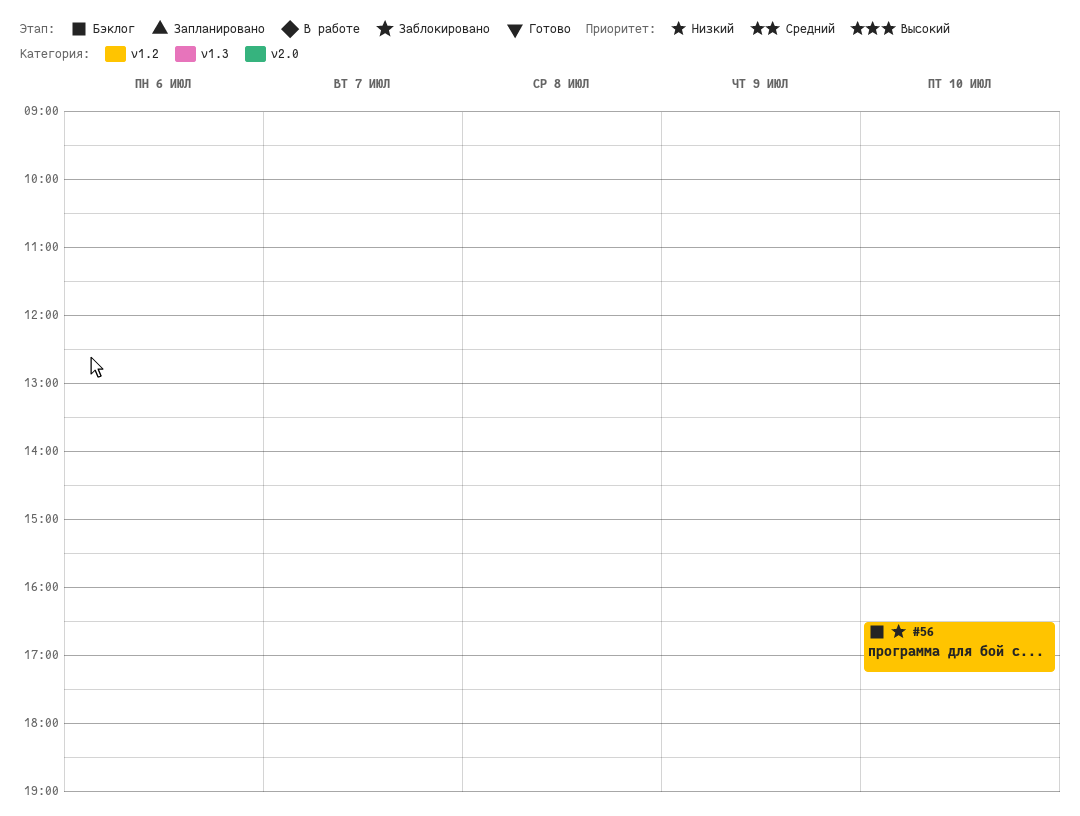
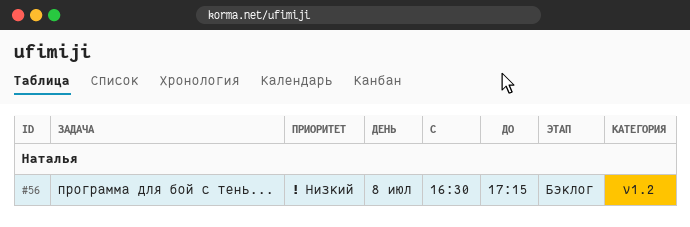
#56, day: Jul 10 -> Jul 8

